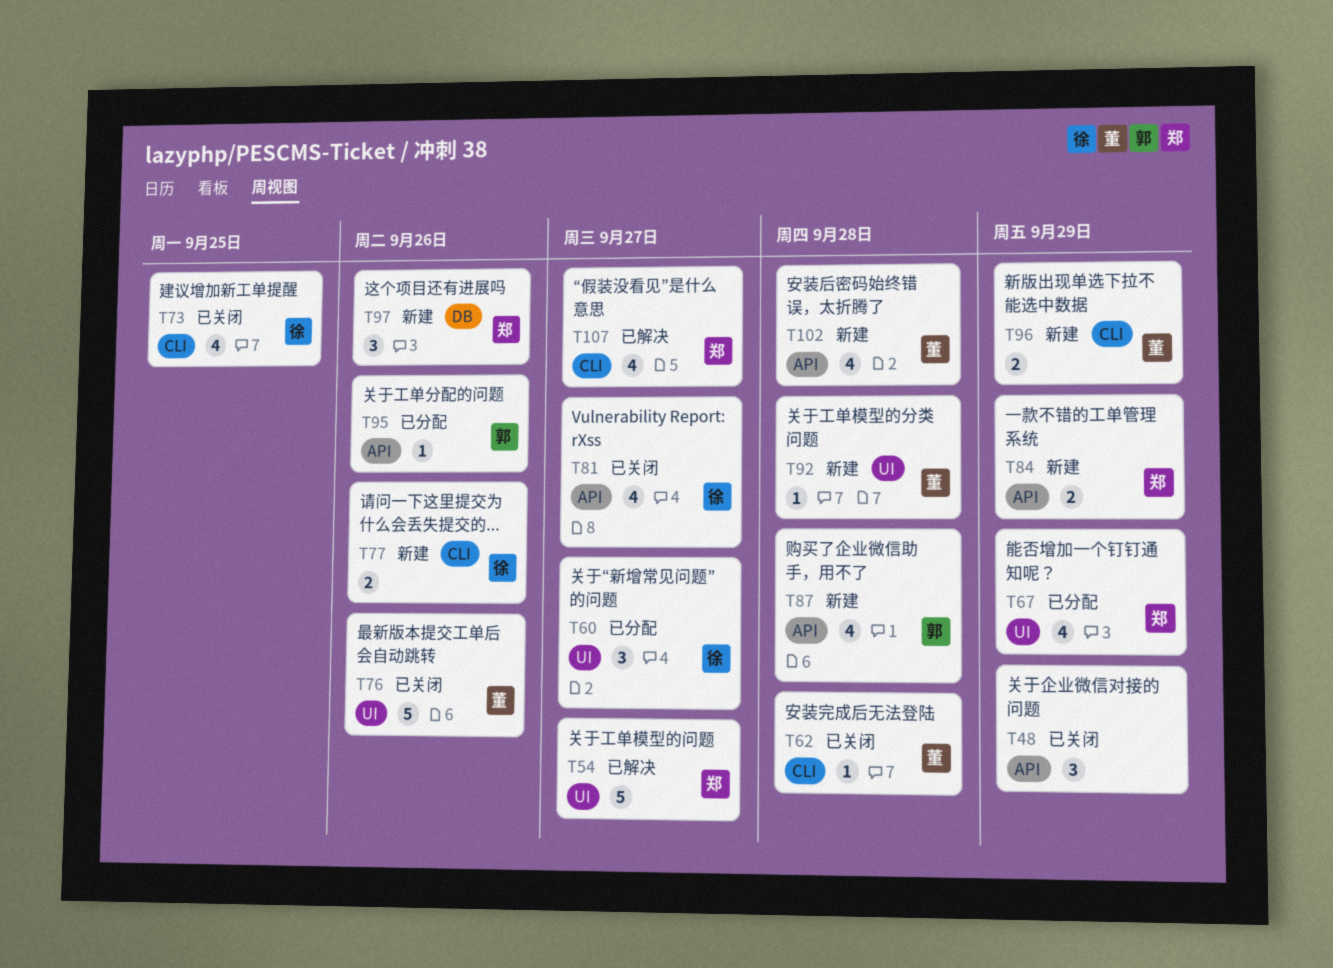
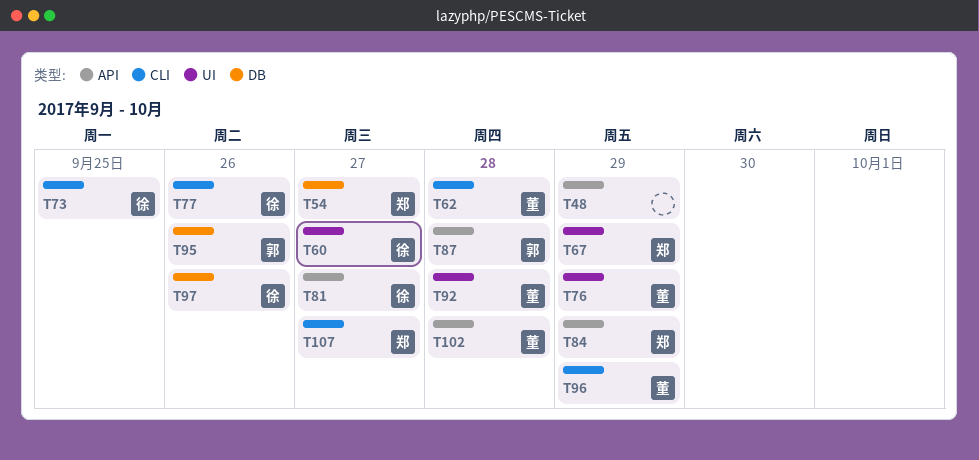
T54, label: UI -> DB
T76, due: Sep 26 -> Sep 29
T95, label: API -> DB
T97, owner: 郑 -> 徐

